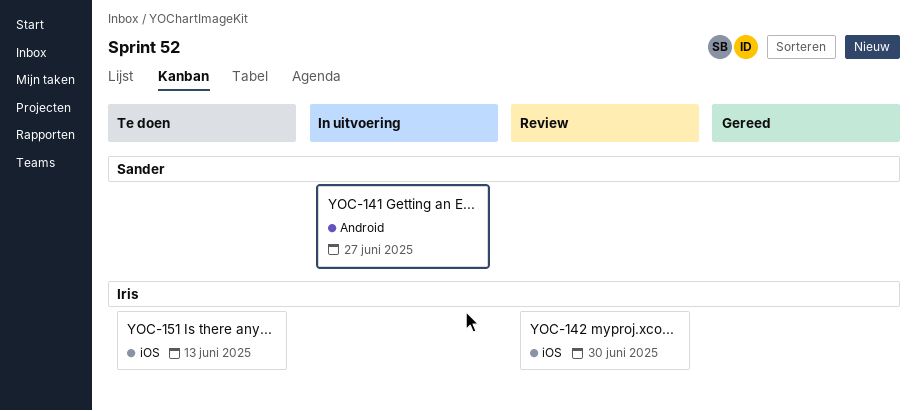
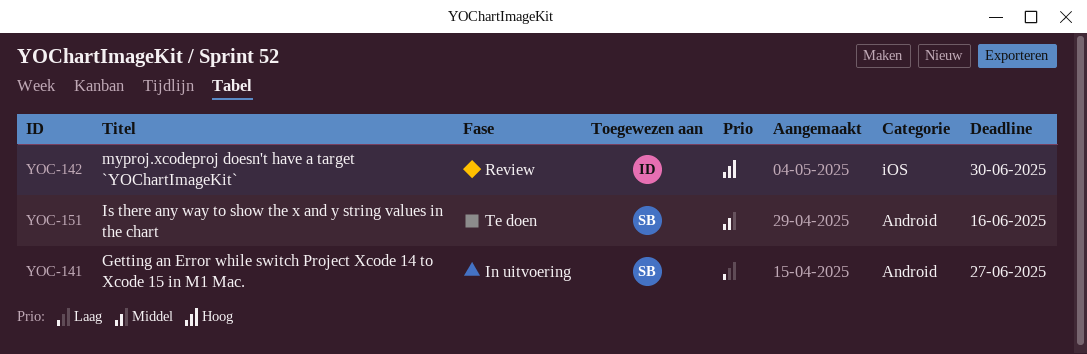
YOC-151, owner: Iris -> Sander
YOC-151, label: iOS -> Android
YOC-151, due: Jun 13 -> Jun 16

